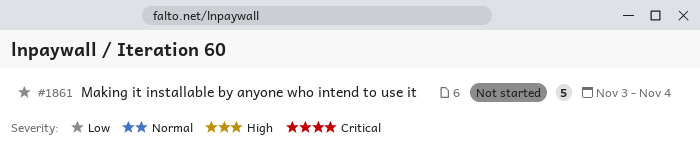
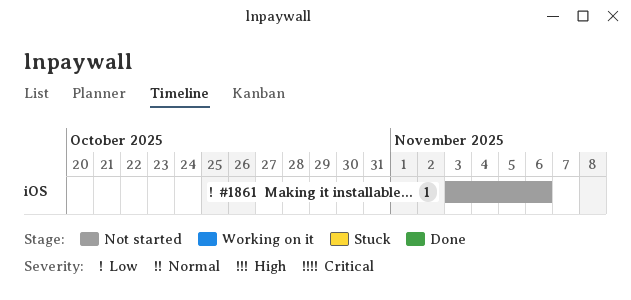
#1861, estimate: 5 -> 1
#1861, due: Nov 4 -> Nov 6

